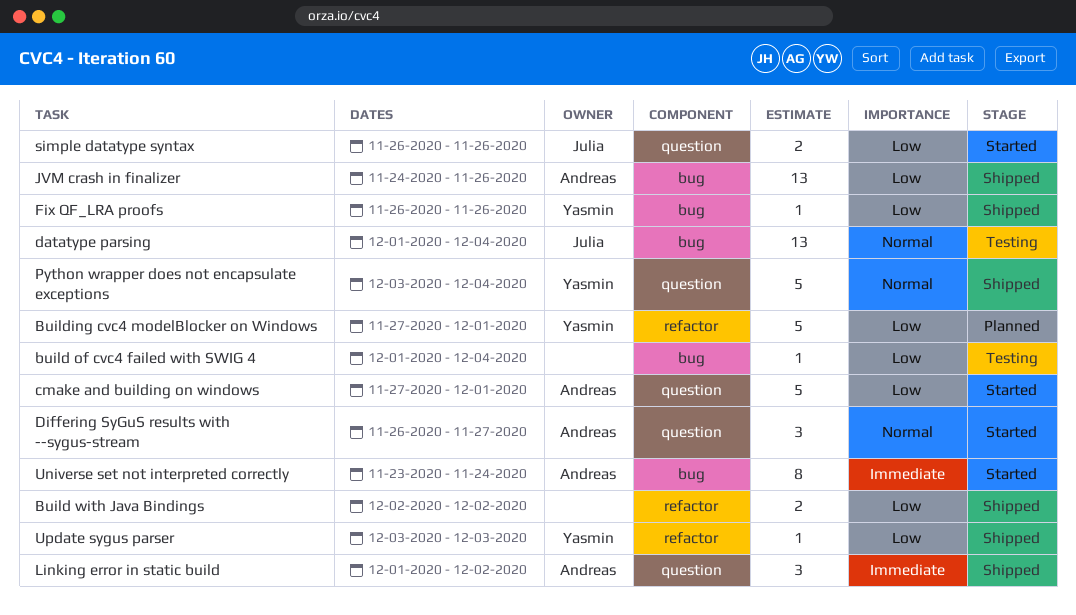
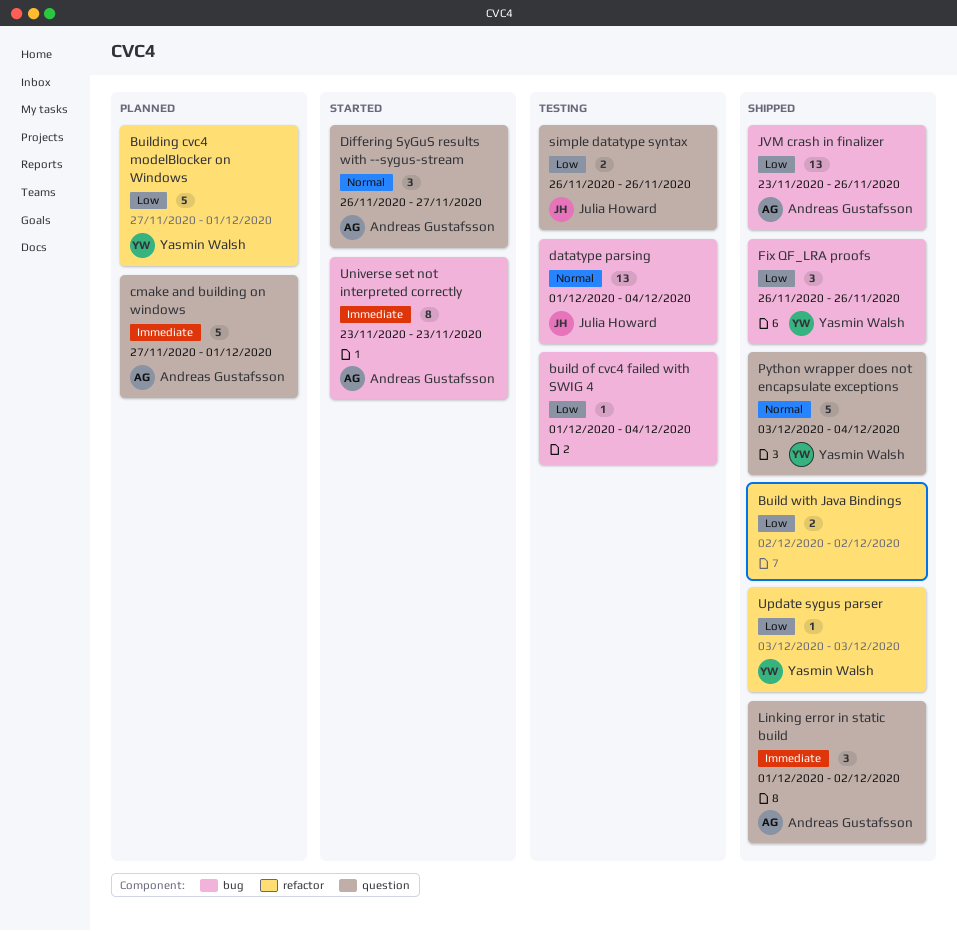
cmake and building on windows, status: Started -> Planned
cmake and building on windows, priority: Low -> Immediate
Fix QF_LRA proofs, estimate: 1 -> 3
JVM crash in finalizer, start: Nov 24 -> Nov 23
simple datatype syntax, status: Started -> Testing
Universe set not interpreted correctly, due: Nov 24 -> Nov 23

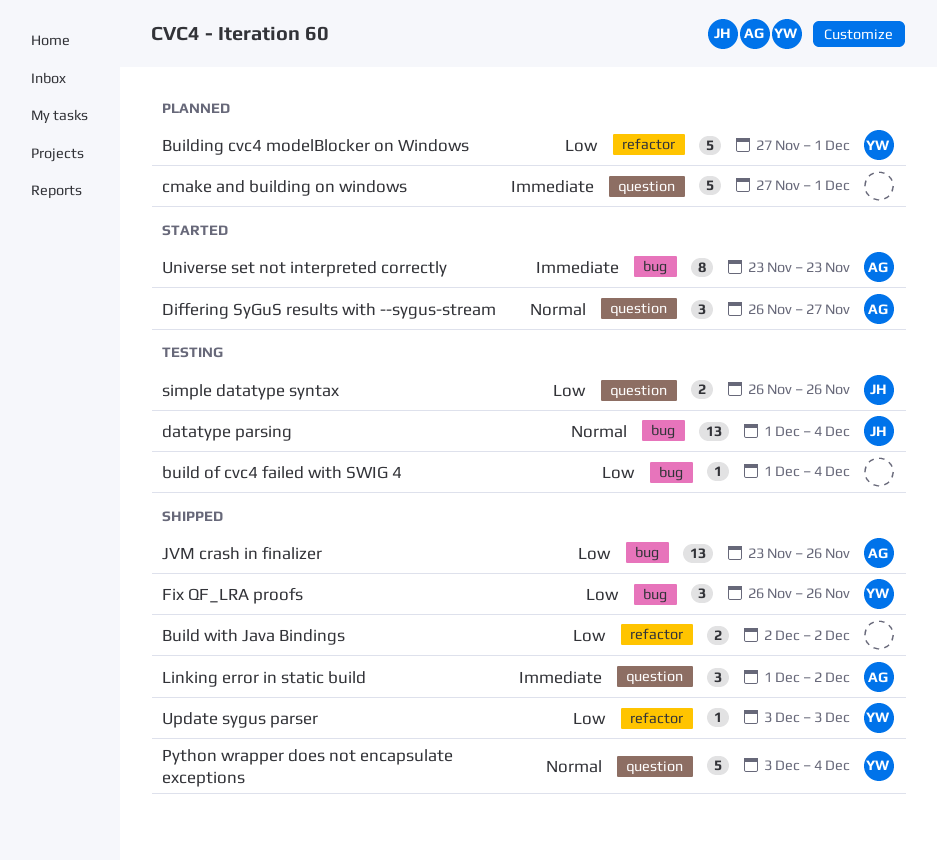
cmake and building on windows, owner: Andreas Gustafsson -> none

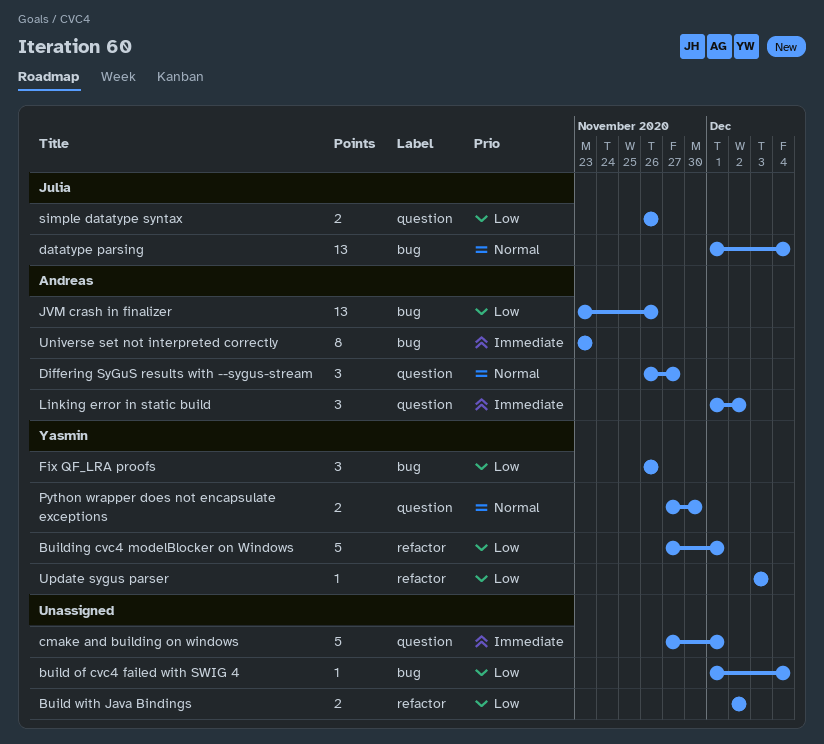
Python wrapper does not encapsulate exceptions, estimate: 5 -> 2
Python wrapper does not encapsulate exceptions, start: Dec 3 -> Nov 27
Python wrapper does not encapsulate exceptions, due: Dec 4 -> Nov 30

